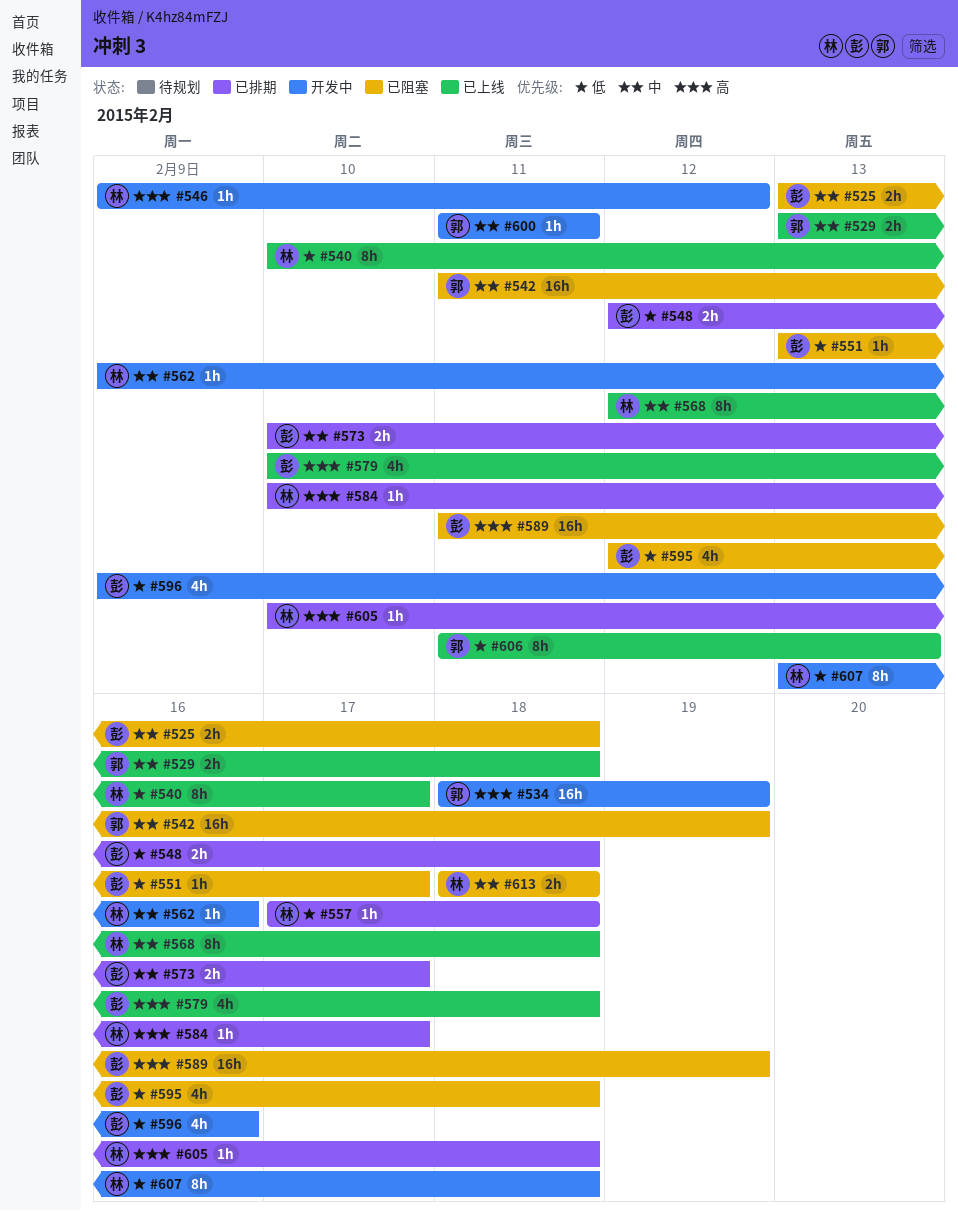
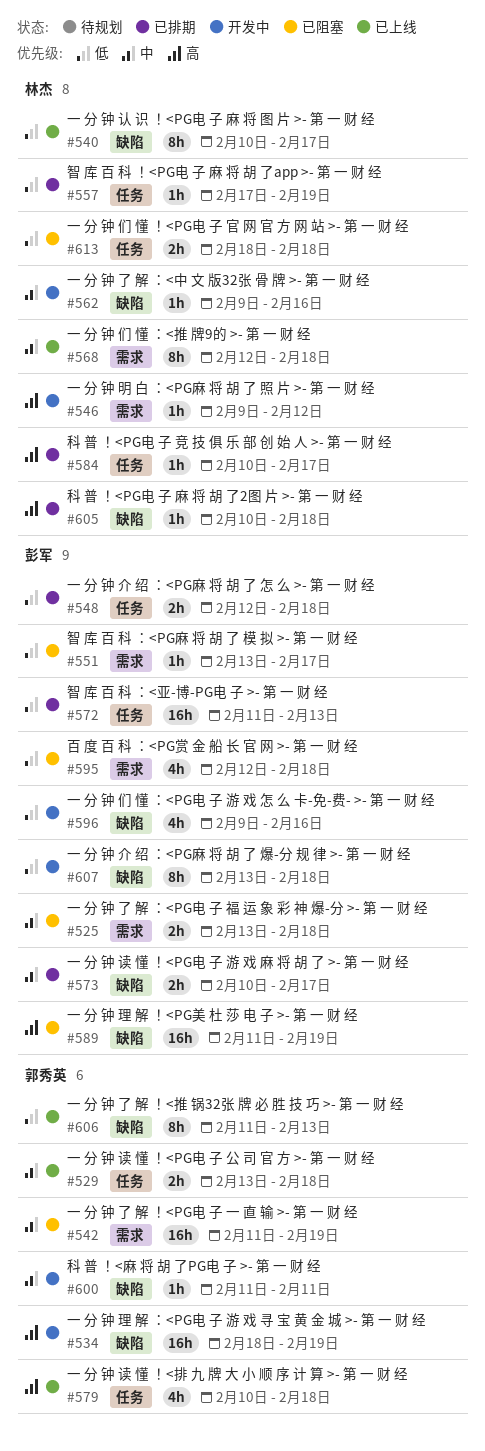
#557, due: Feb 18 -> Feb 19
#572: none -> present
#579, owner: 彭军 -> 郭秀英
#607, owner: 林杰 -> 彭军
#613, priority: 中 -> 低

